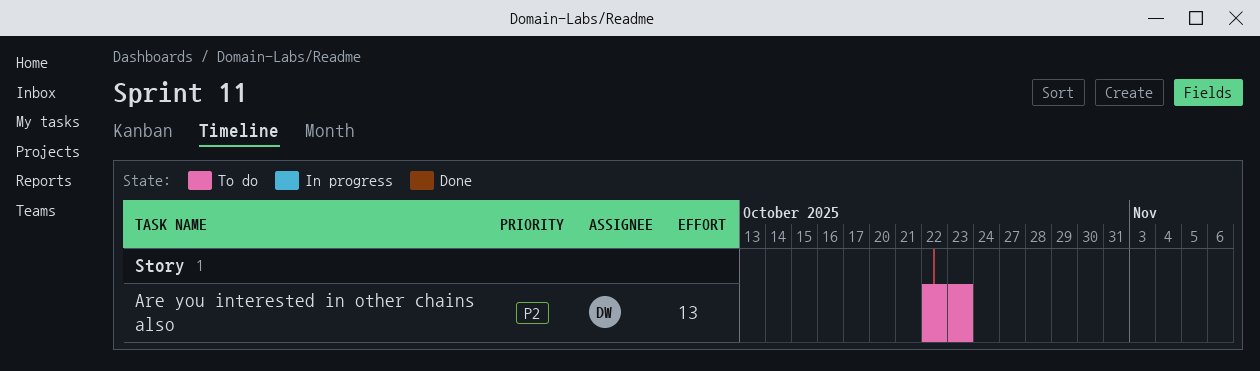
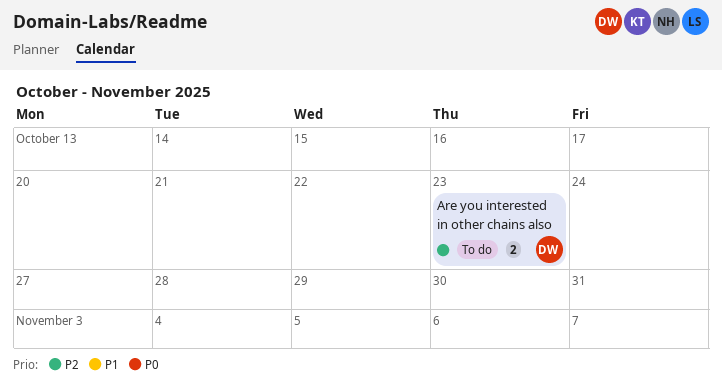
Are you interested in other chains also, estimate: 13 -> 2

